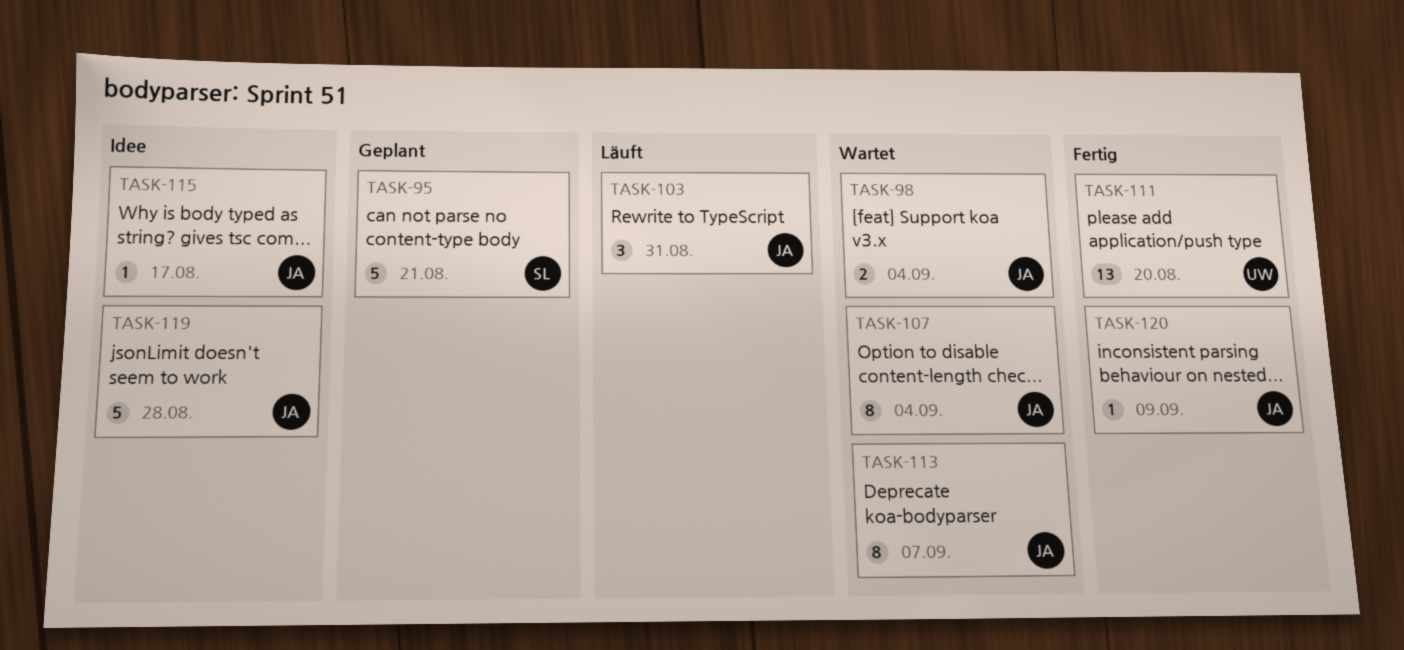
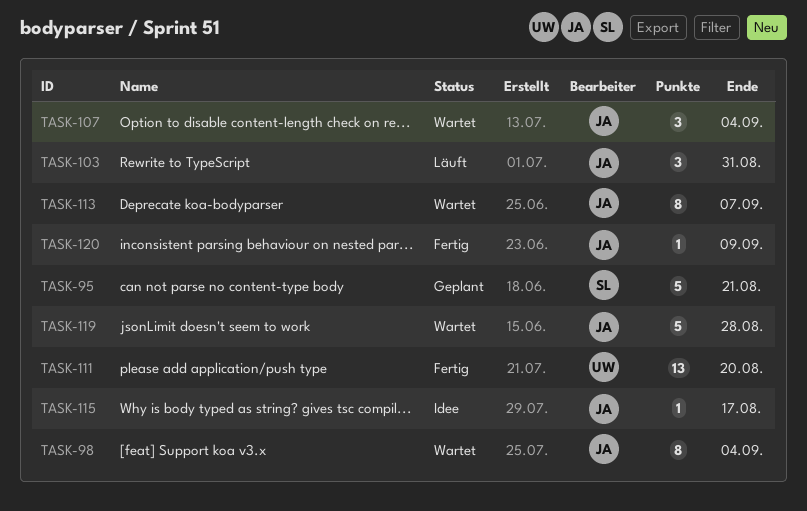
TASK-98, estimate: 2 -> 8
TASK-107, estimate: 8 -> 3
TASK-119, status: Idee -> Wartet

